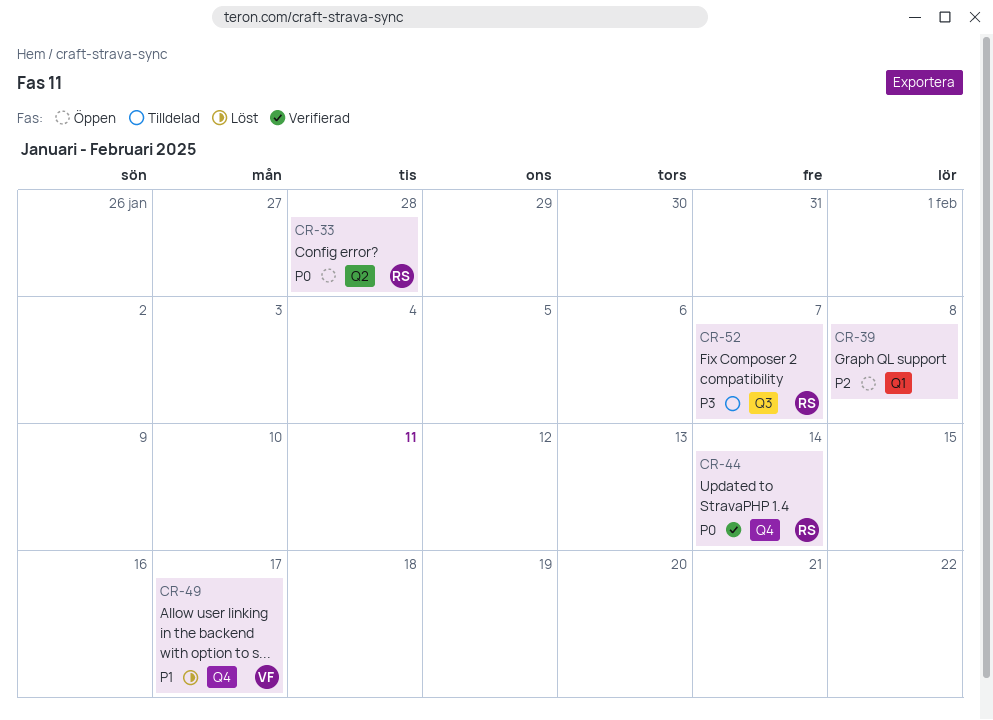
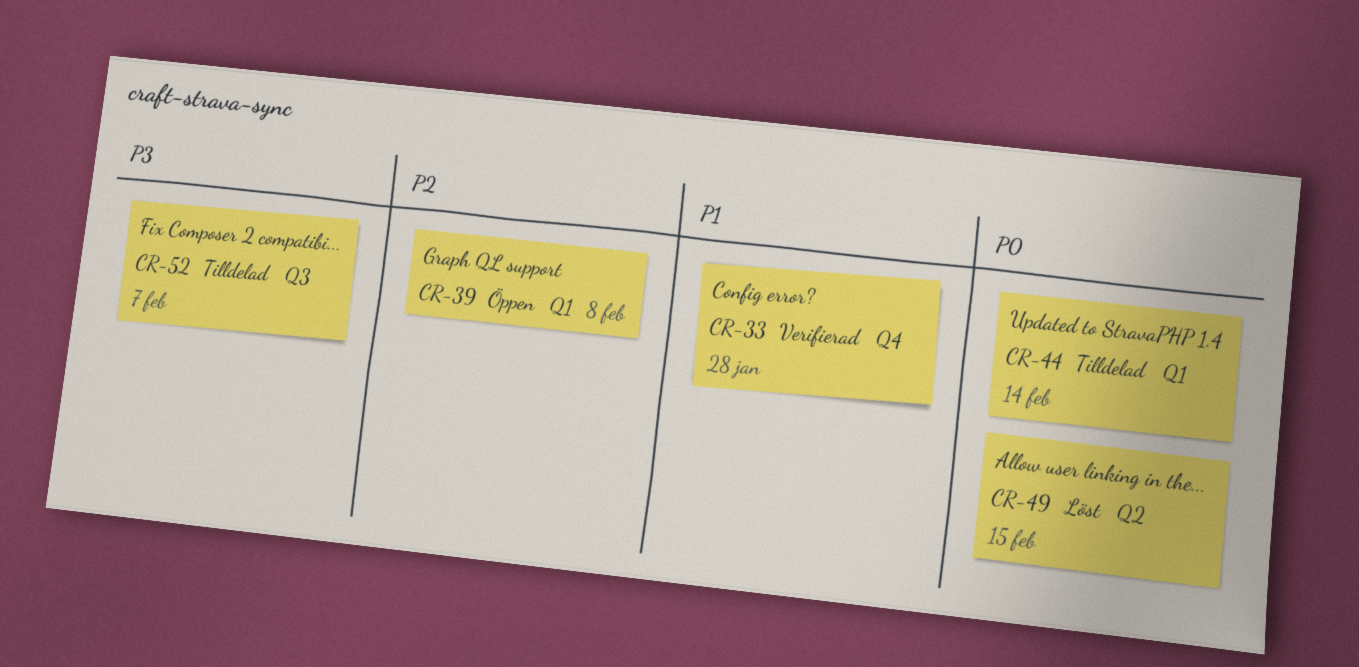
CR-33, status: Öppen -> Verifierad
CR-33, priority: P0 -> P1
CR-33, label: Q2 -> Q4
CR-44, status: Verifierad -> Tilldelad
CR-44, label: Q4 -> Q1
CR-49, priority: P1 -> P0
CR-49, label: Q4 -> Q2
CR-49, due: Feb 17 -> Feb 15

